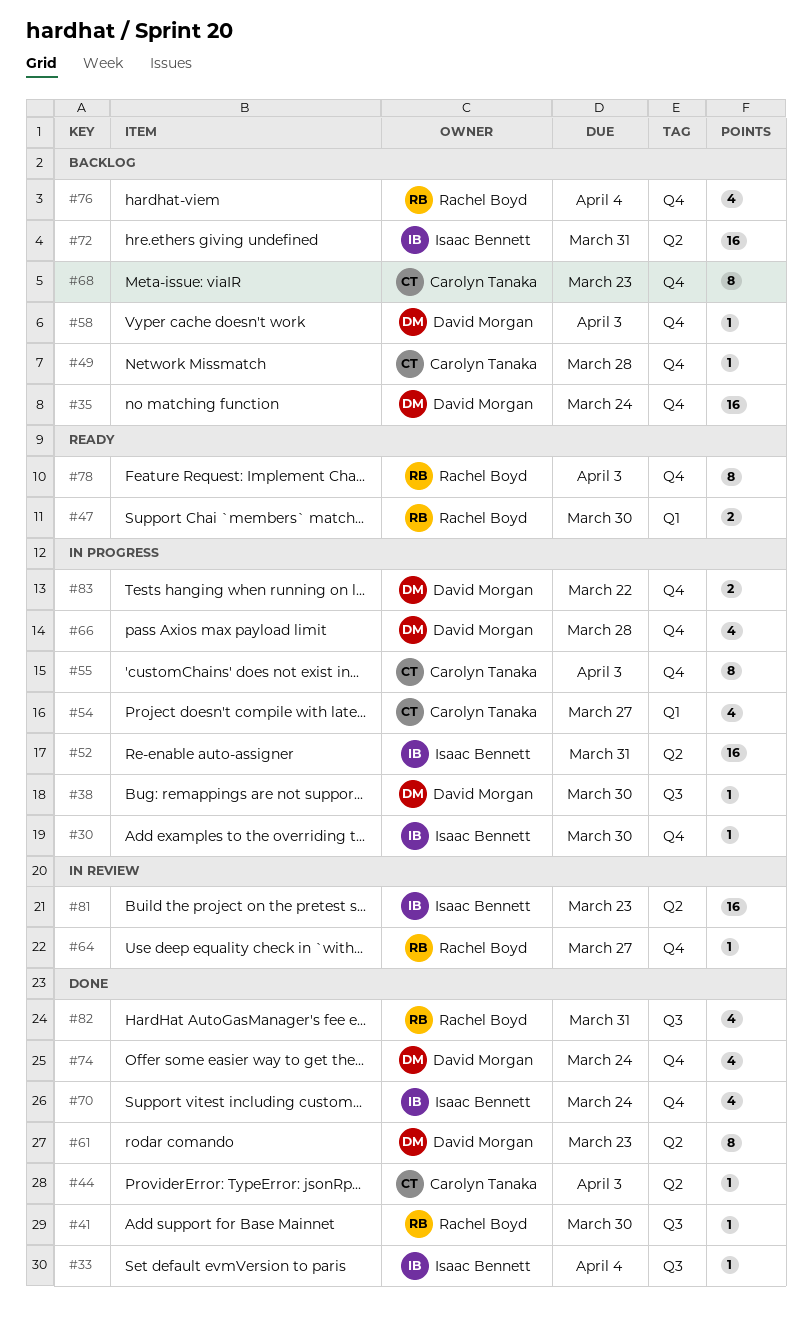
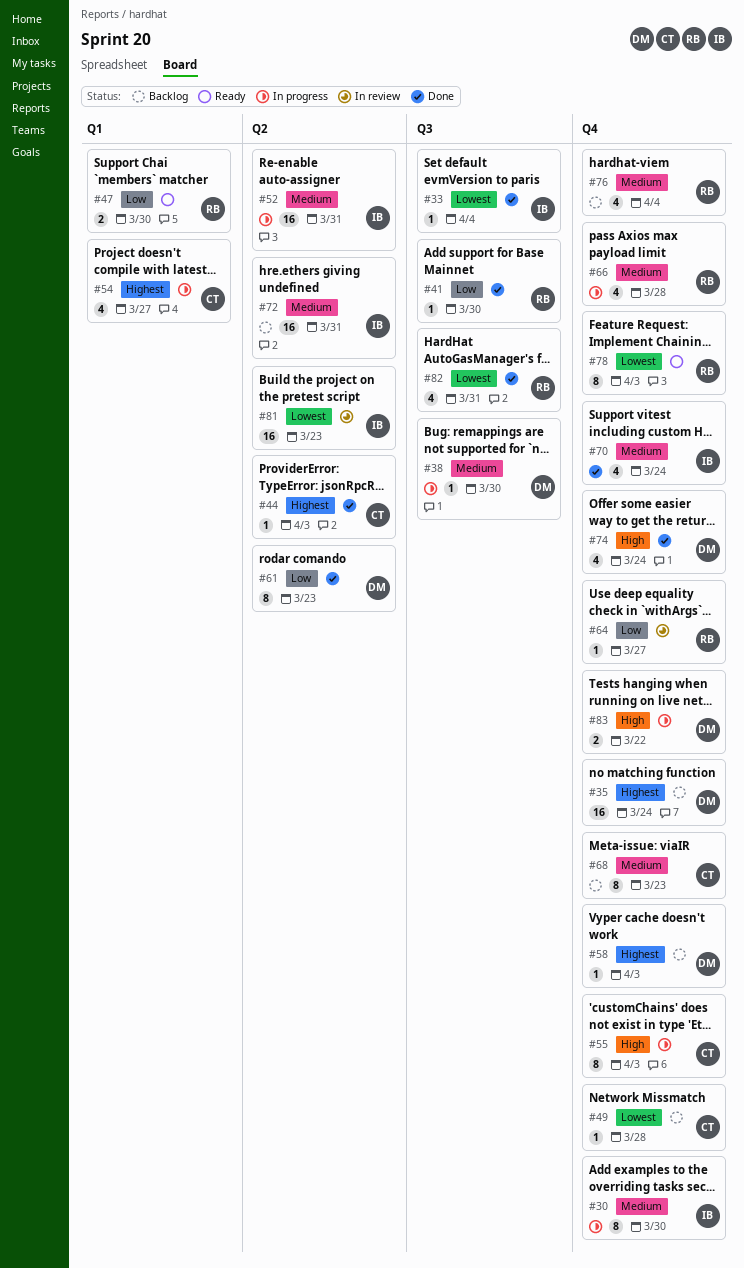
#30, estimate: 1 -> 8
#66, owner: David Morgan -> Rachel Boyd

